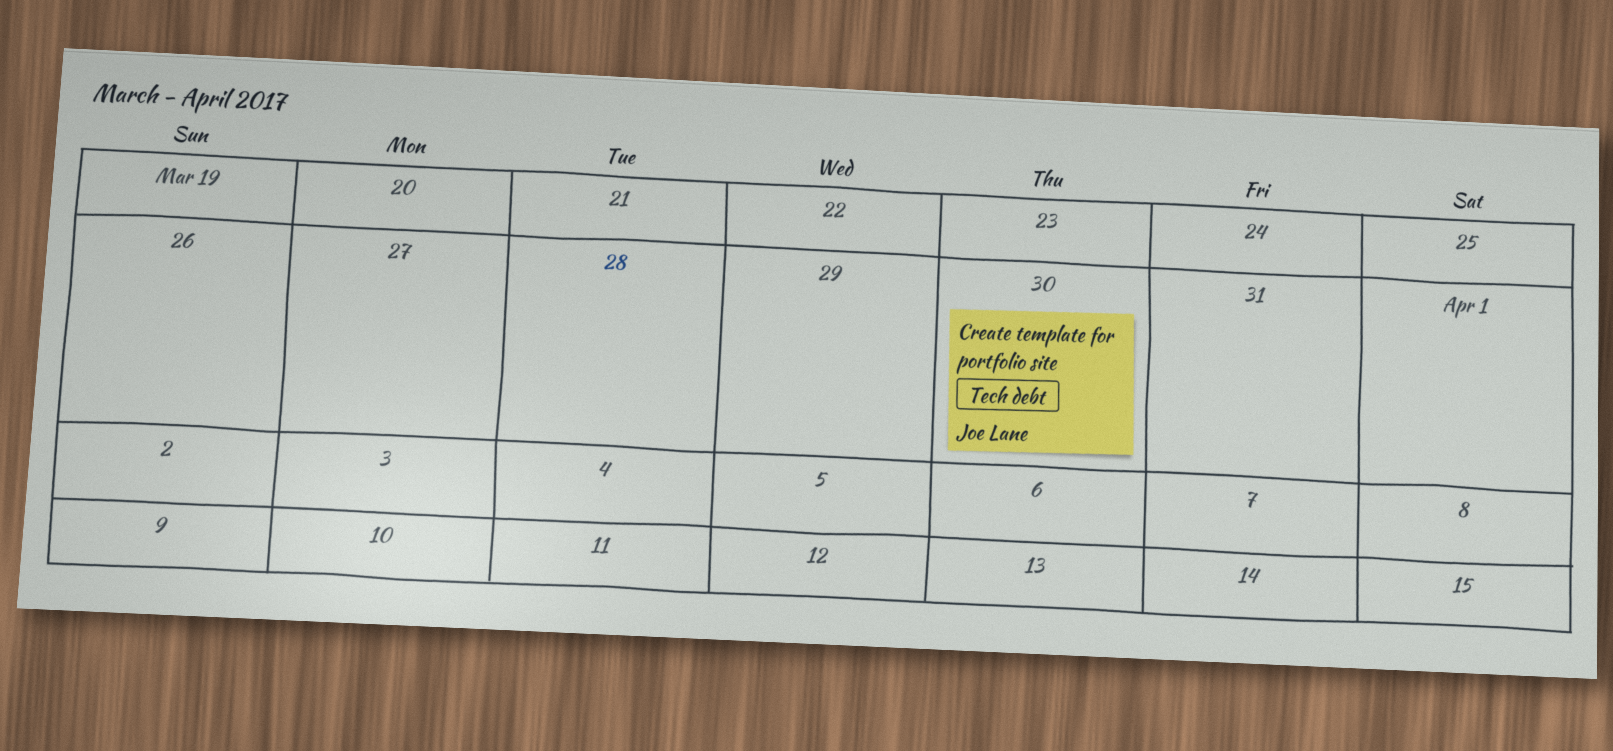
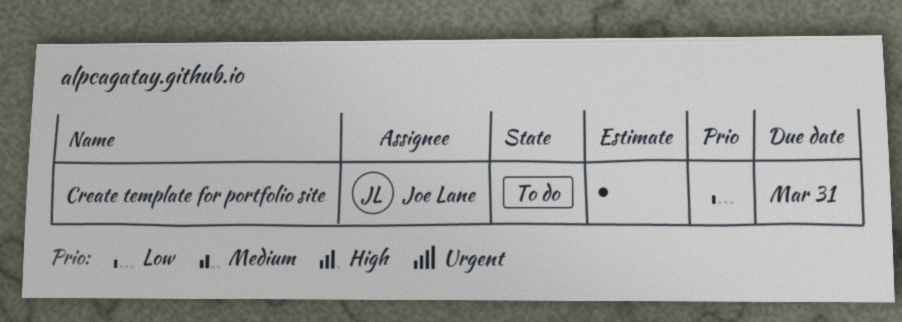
Create template for portfolio site, due: Mar 30 -> Mar 31

